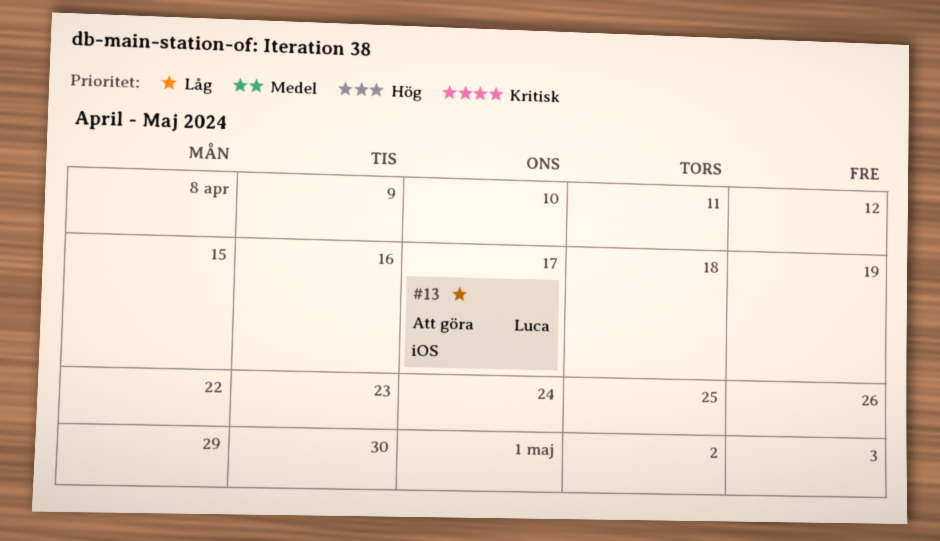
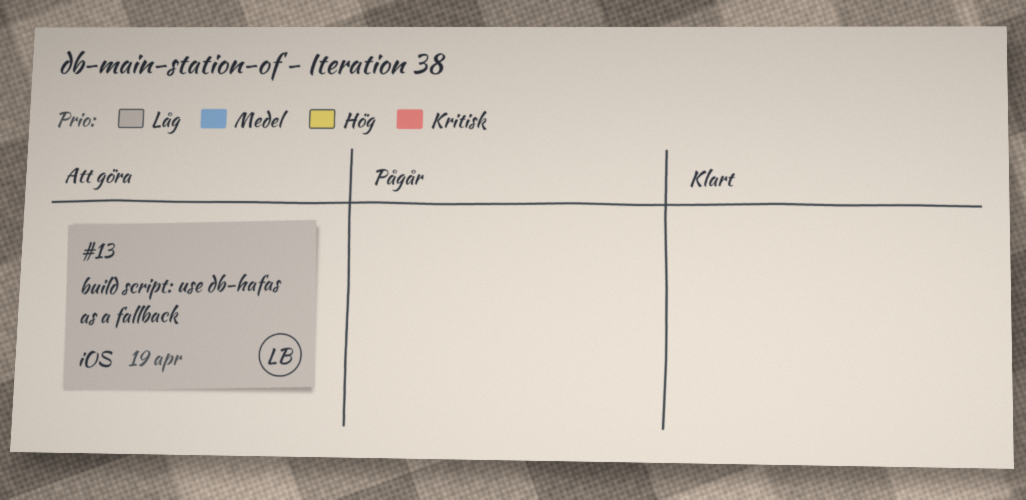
#13, due: Apr 17 -> Apr 19

